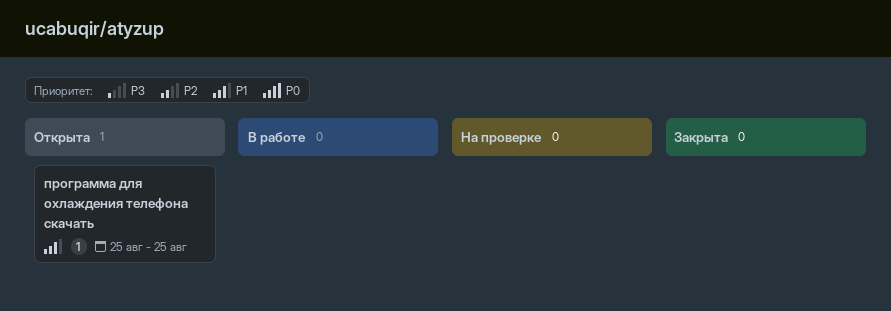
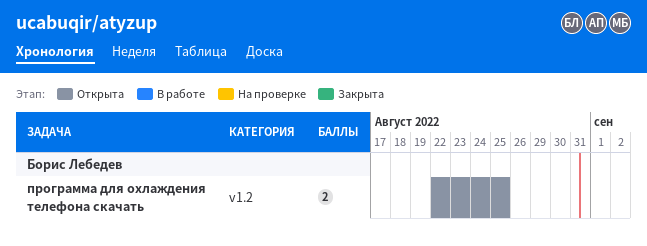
программа для охлаждения телефона скачать, estimate: 1 -> 2
программа для охлаждения телефона скачать, start: Aug 25 -> Aug 22

